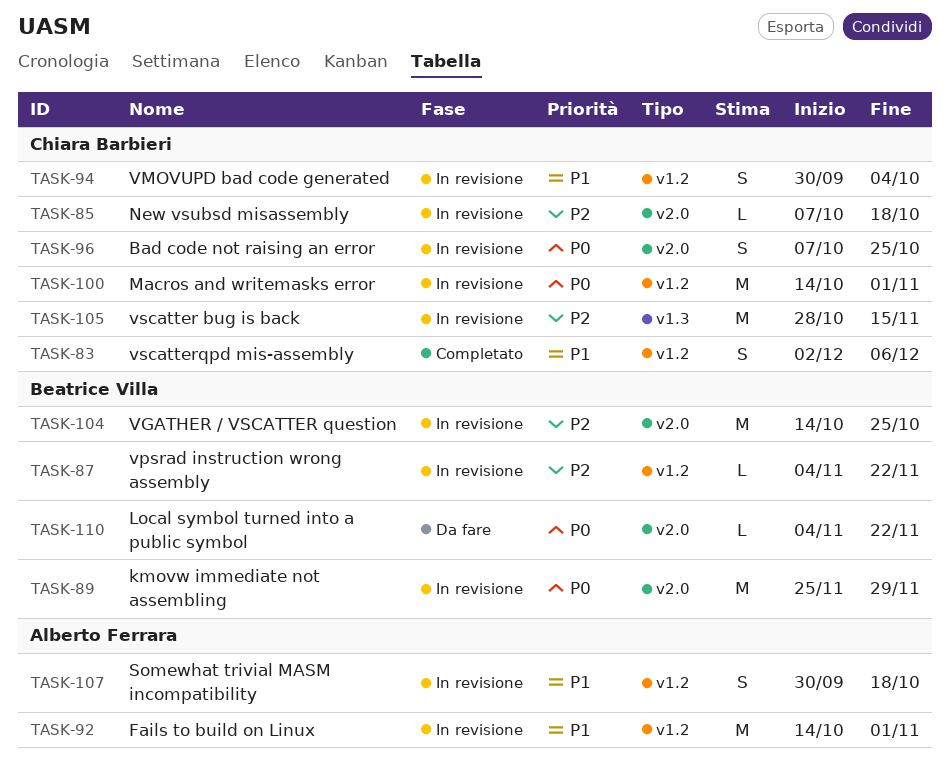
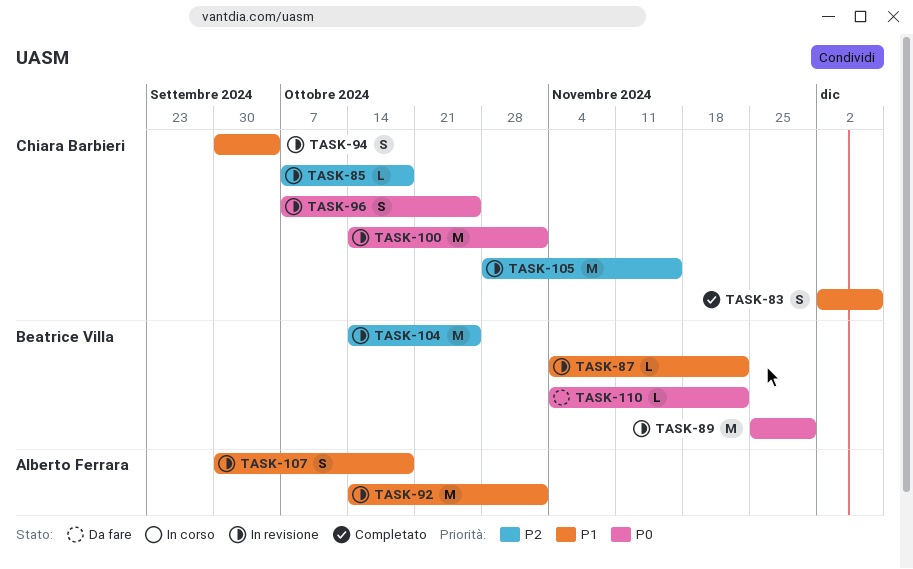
TASK-87, priority: P2 -> P1

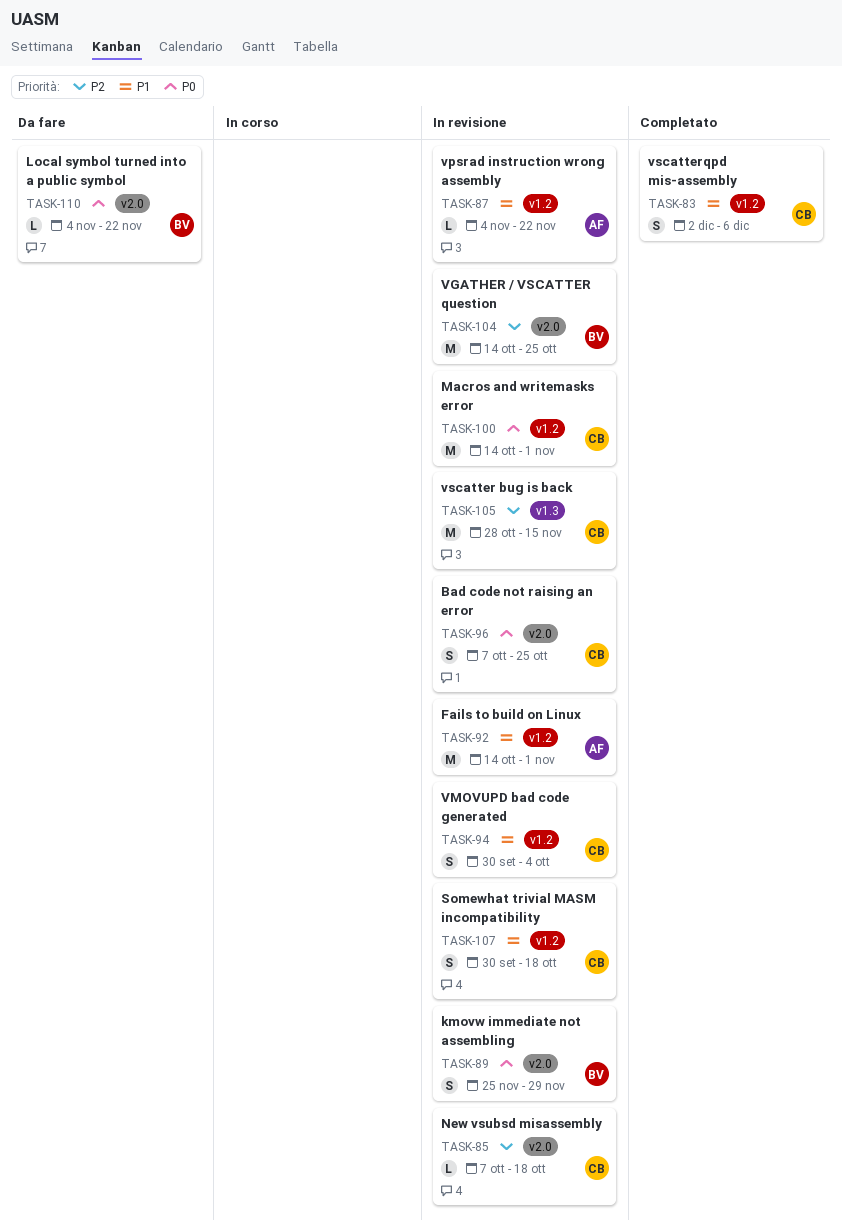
TASK-87, owner: Beatrice Villa -> Alberto Ferrara
TASK-89, estimate: M -> S
TASK-107, owner: Alberto Ferrara -> Chiara Barbieri

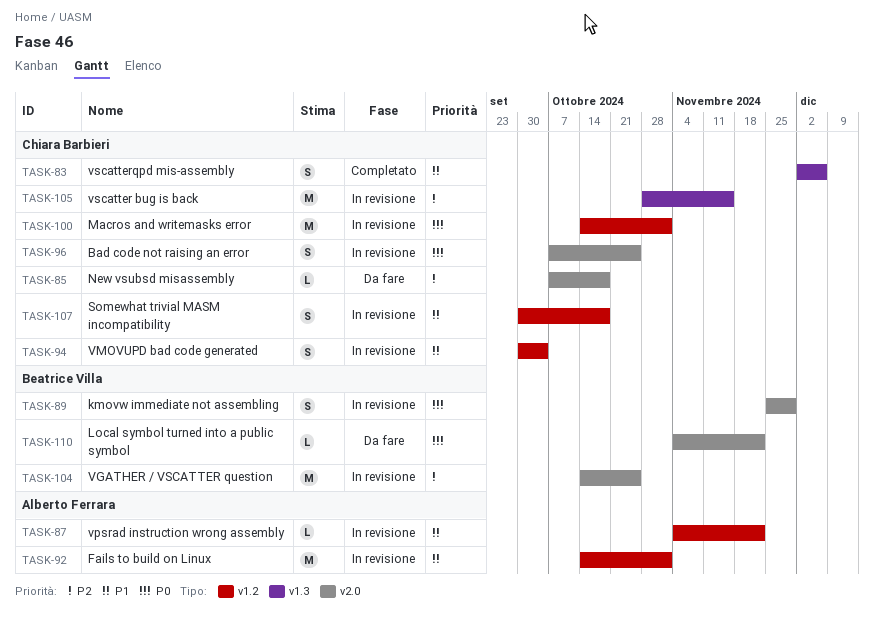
TASK-83, label: v1.2 -> v1.3
TASK-85, status: In revisione -> Da fare

